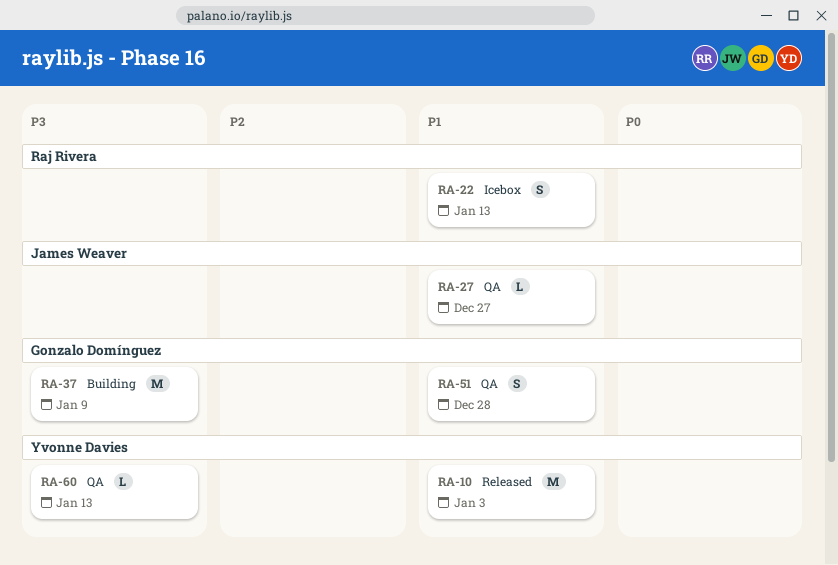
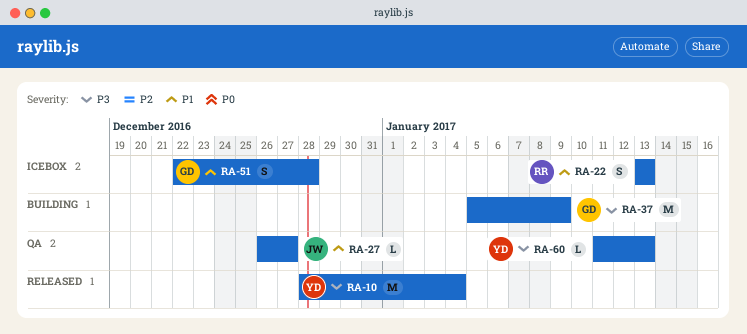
RA-10, priority: P1 -> P3
RA-10, due: Jan 3 -> Jan 4
RA-51, status: QA -> Icebox

